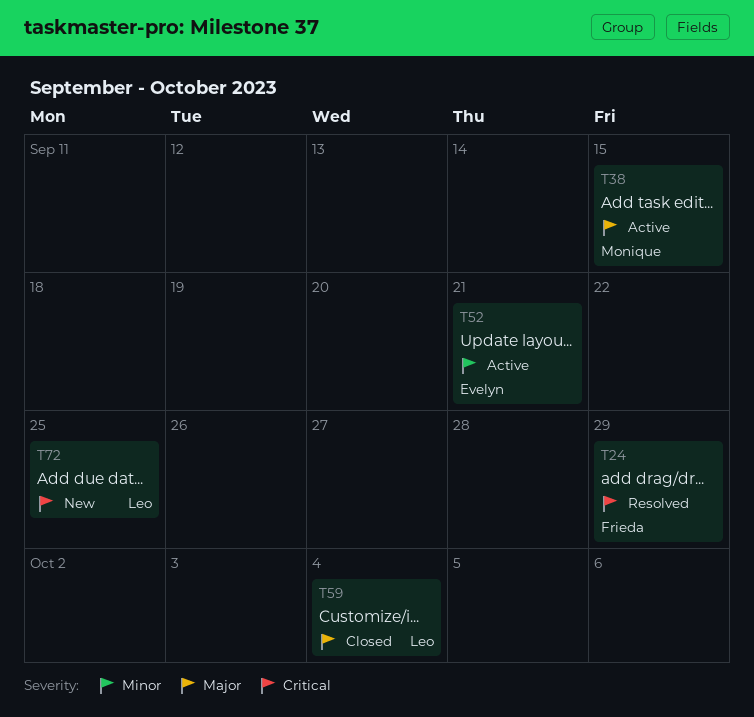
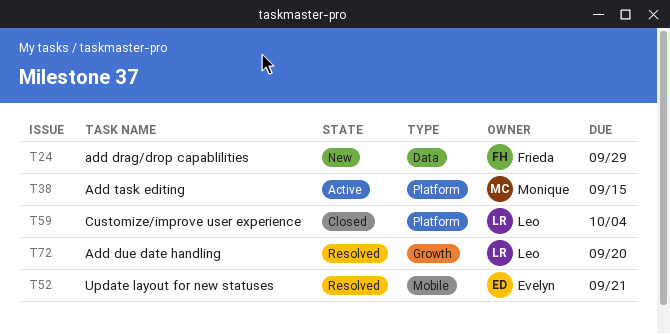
T24, status: Resolved -> New
T52, status: Active -> Resolved
T72, status: New -> Resolved
T72, due: Sep 25 -> Sep 20

